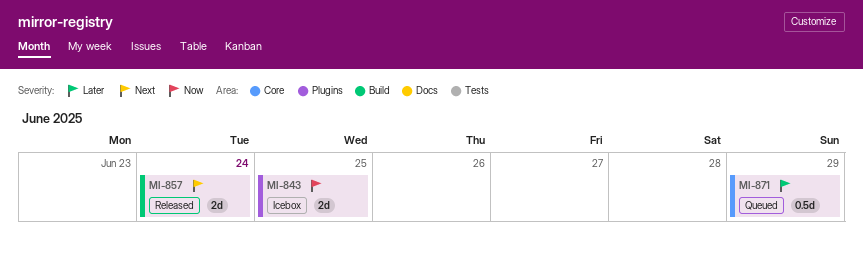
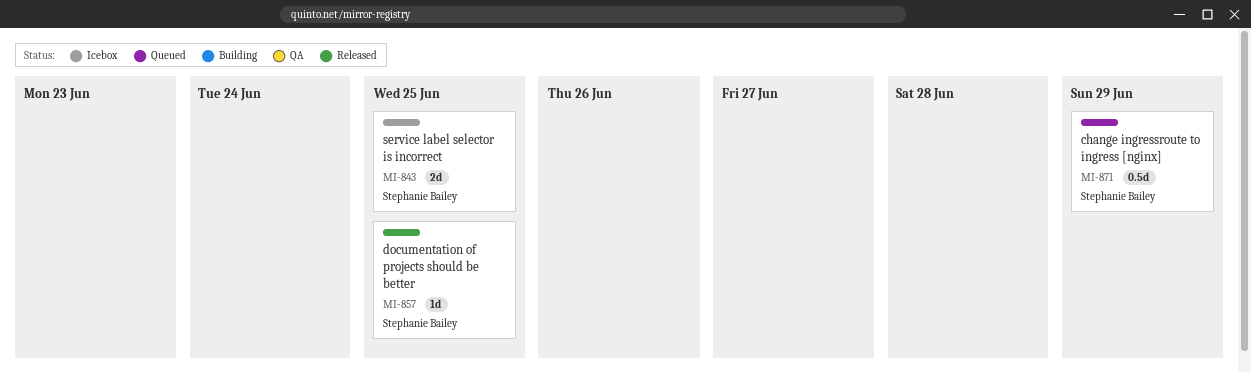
MI-857, estimate: 2d -> 1d
MI-857, due: Jun 24 -> Jun 25

